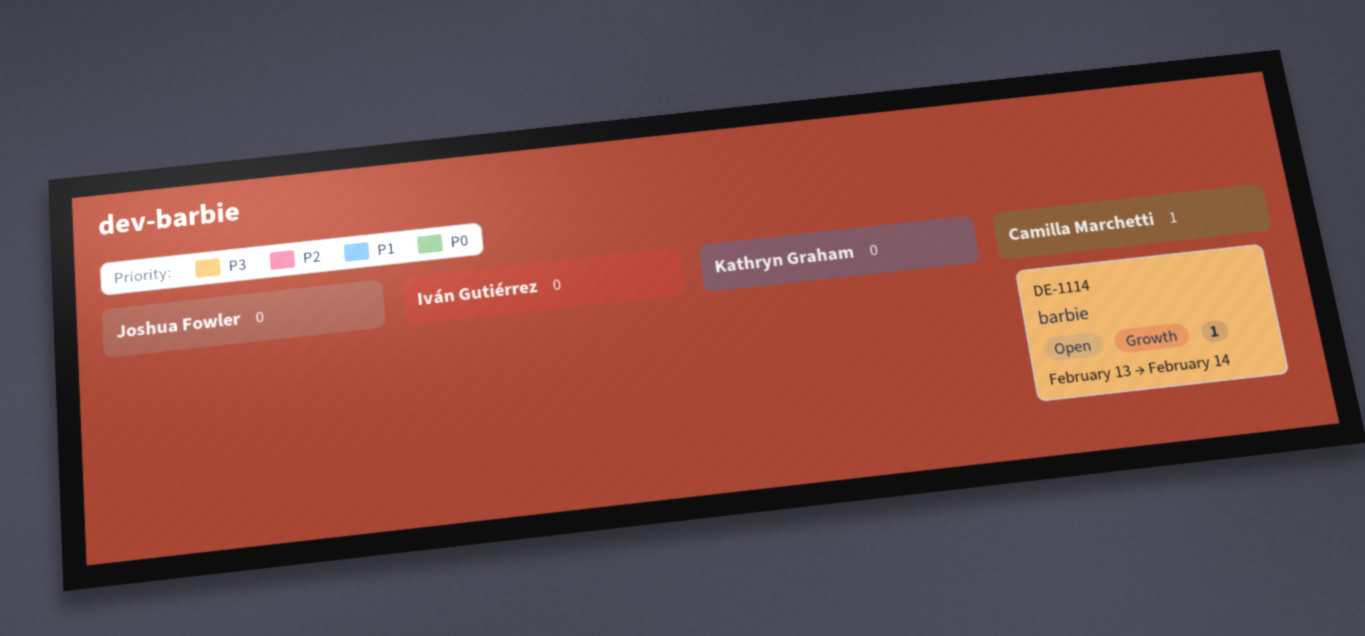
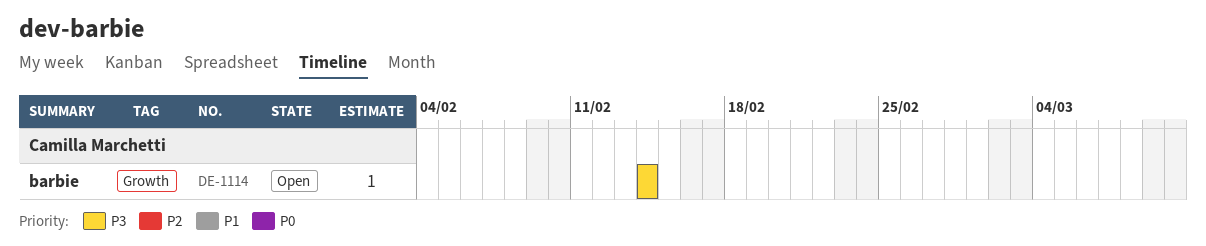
DE-1114, start: Feb 13 -> Feb 14

